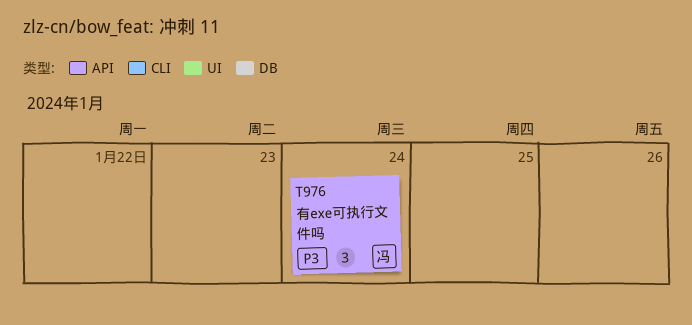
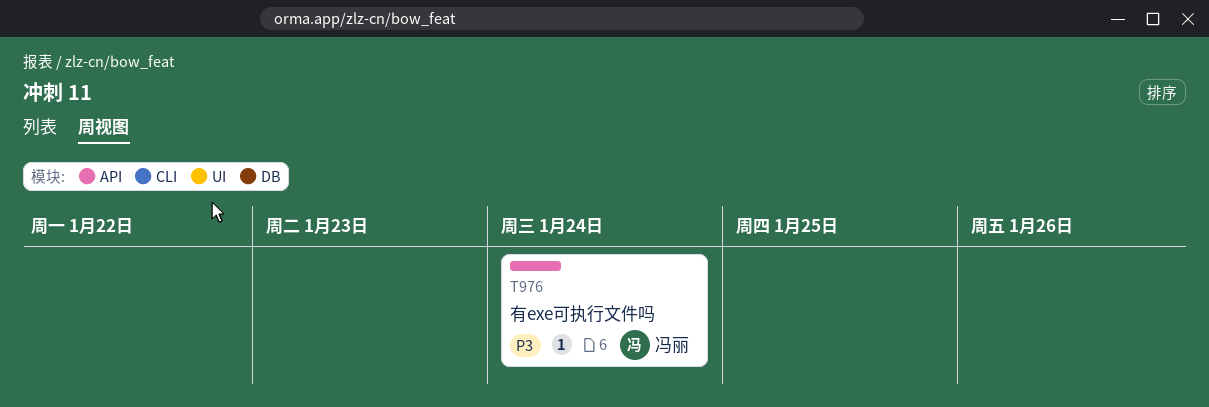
T976, estimate: 3 -> 1

